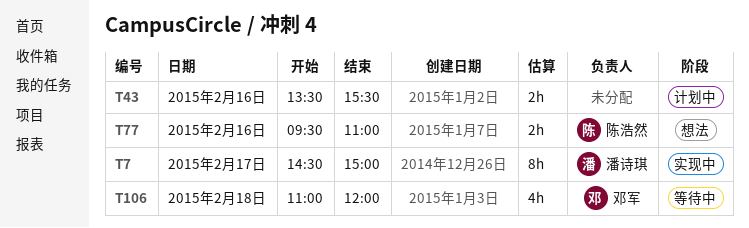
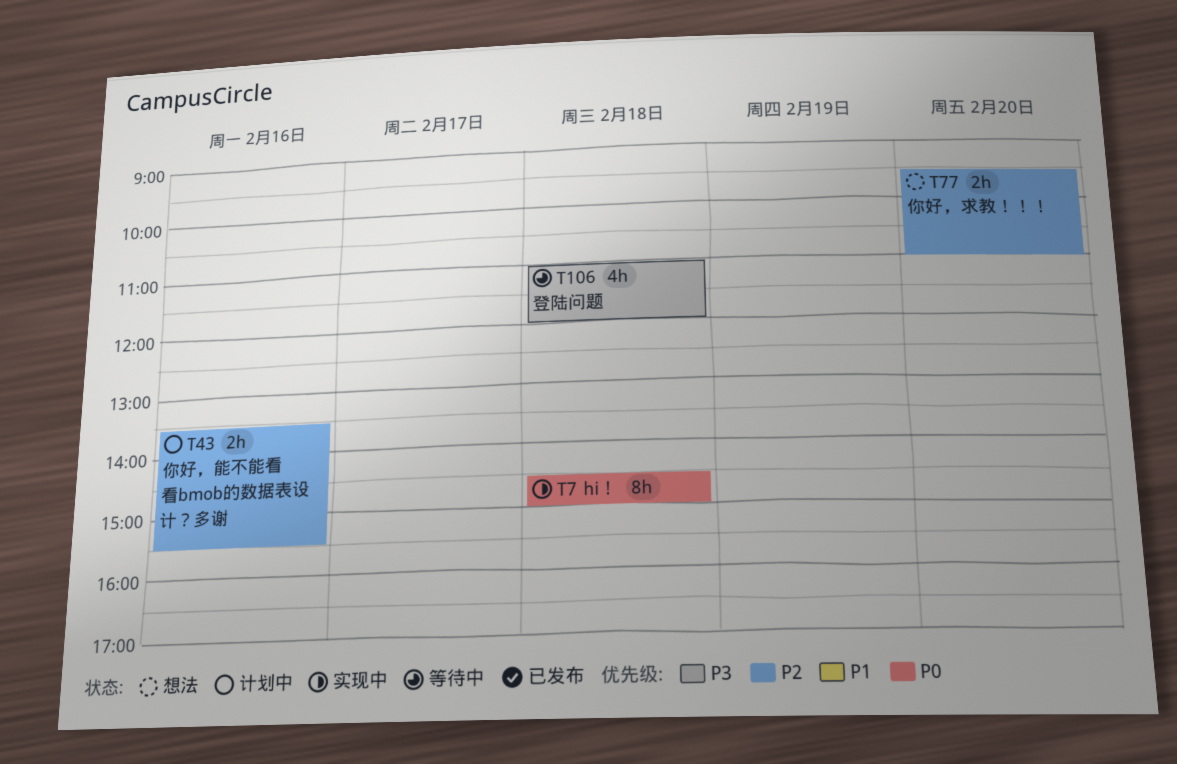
T7, day: Feb 17 -> Feb 18
T77, day: Feb 16 -> Feb 20

